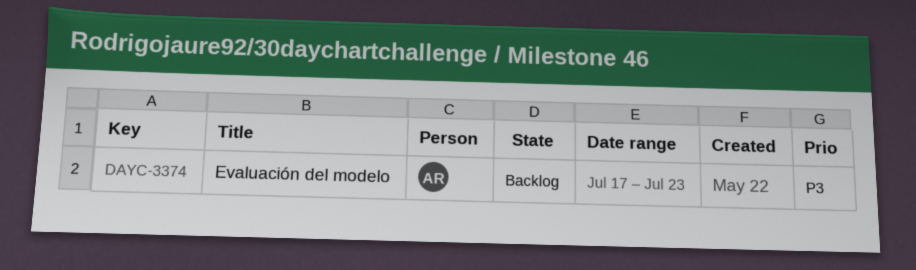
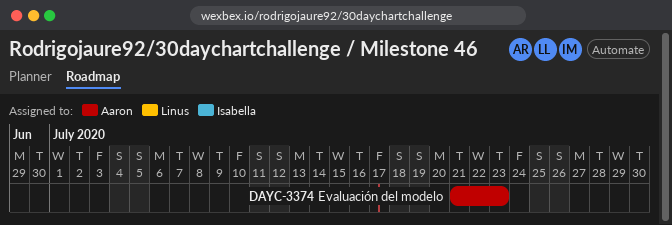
DAYC-3374, start: Jul 17 -> Jul 21

